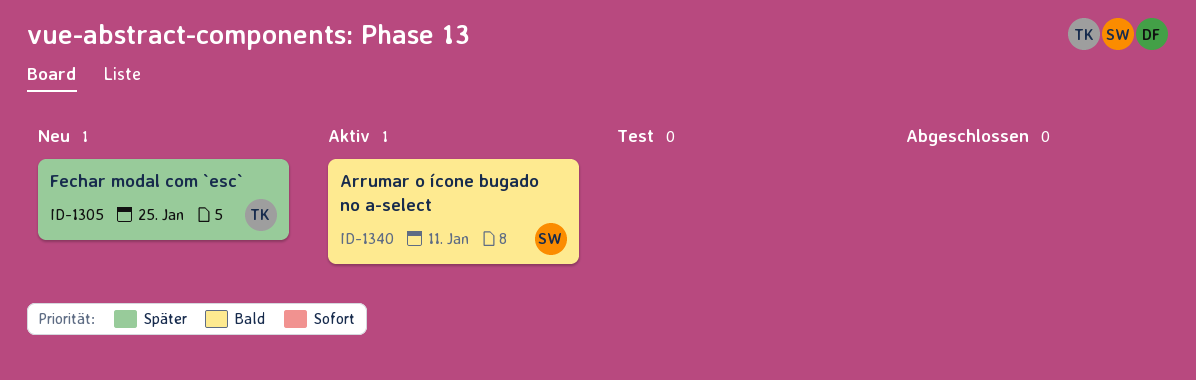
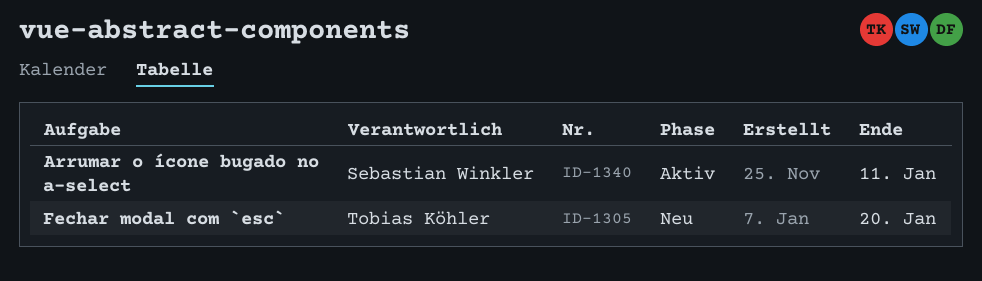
ID-1305, due: Jan 25 -> Jan 20

